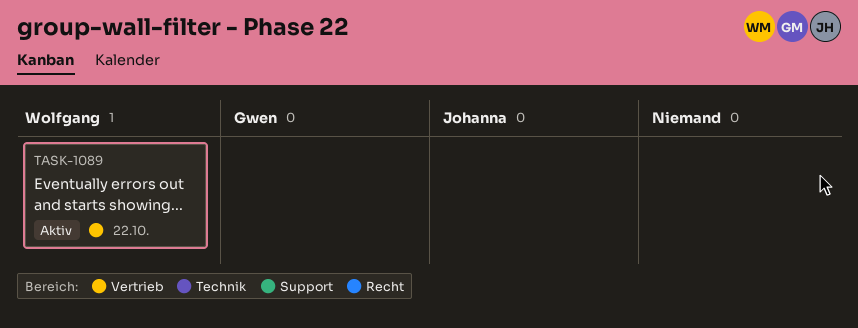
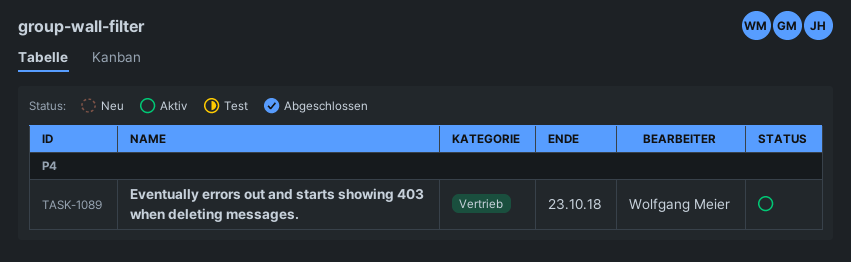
TASK-1089, due: Oct 22 -> Oct 23

